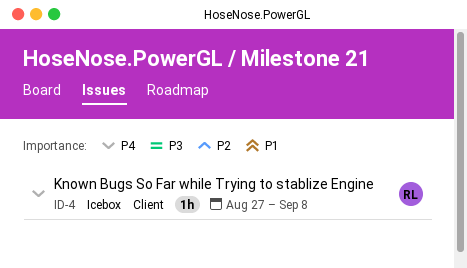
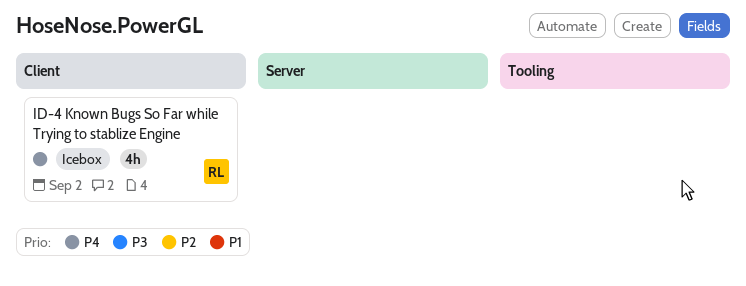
ID-4, estimate: 1h -> 4h
ID-4, due: Sep 8 -> Sep 2

